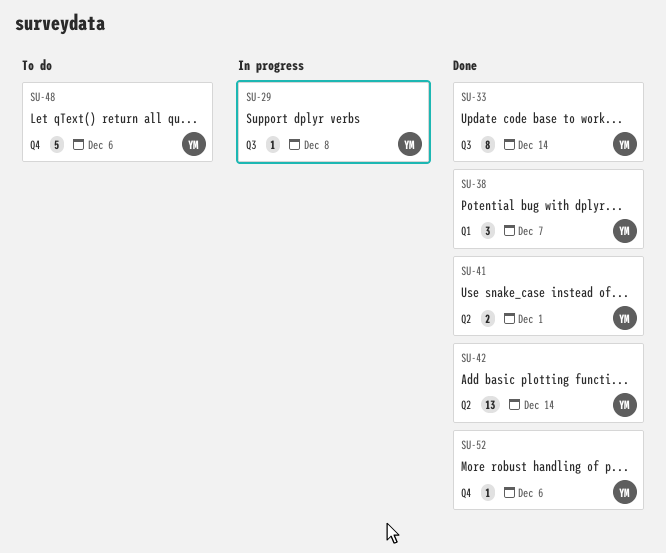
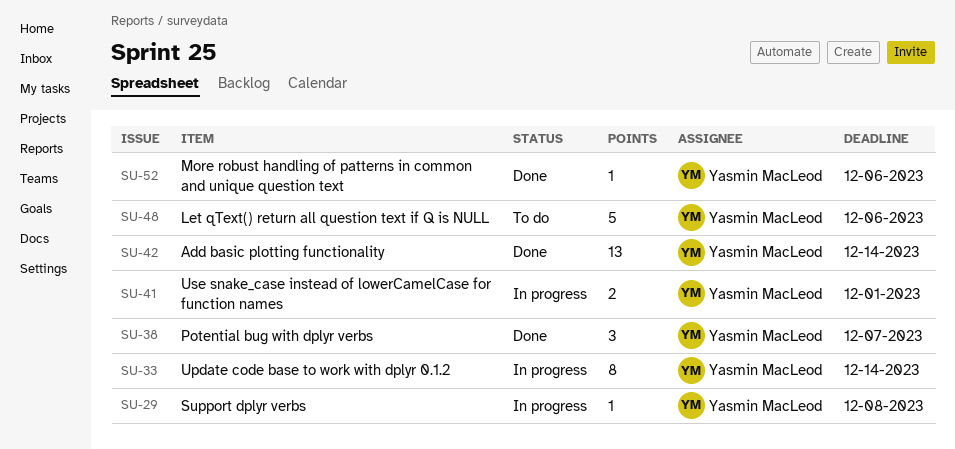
SU-33, status: Done -> In progress
SU-41, status: Done -> In progress

